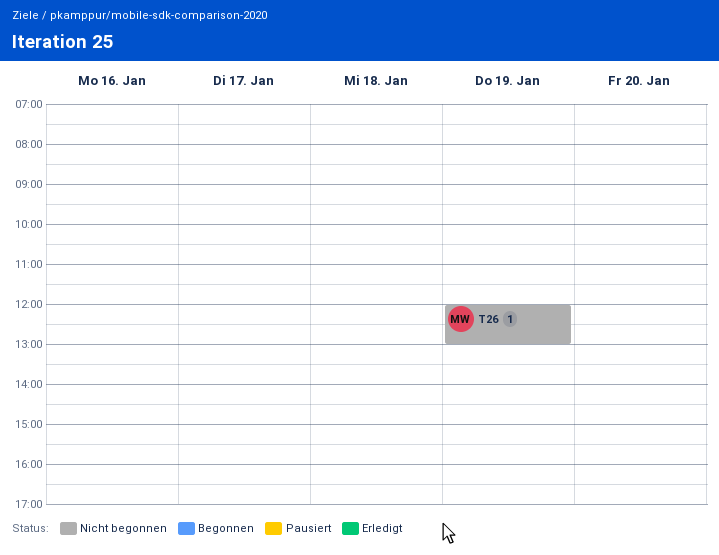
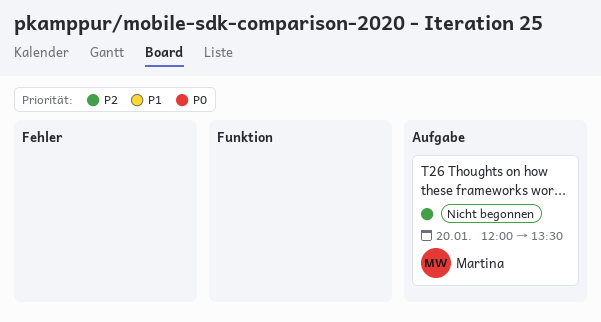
T26, day: Jan 19 -> Jan 20
T26, ends: 13:00 -> 13:30

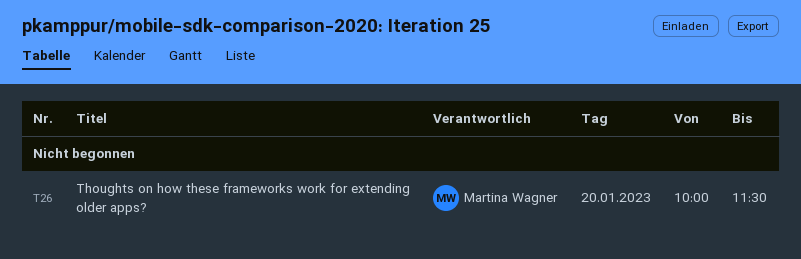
T26, begins: 12:00 -> 10:00
T26, ends: 13:30 -> 11:30

